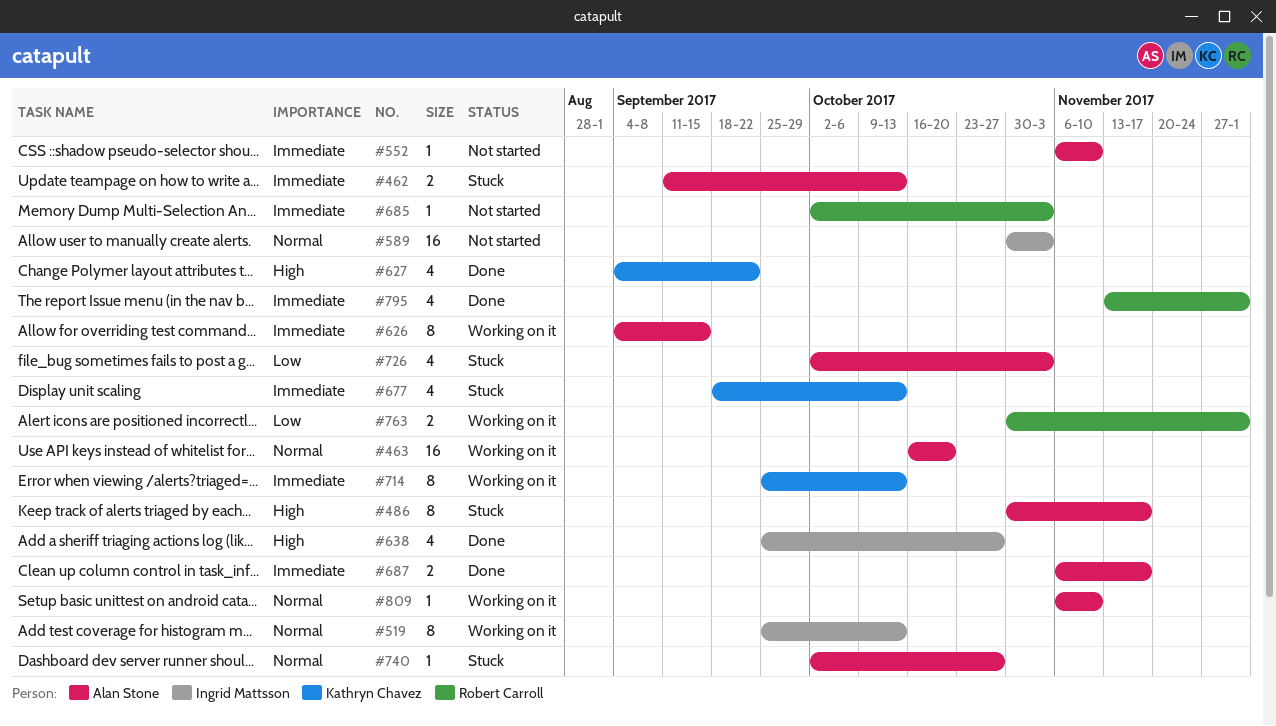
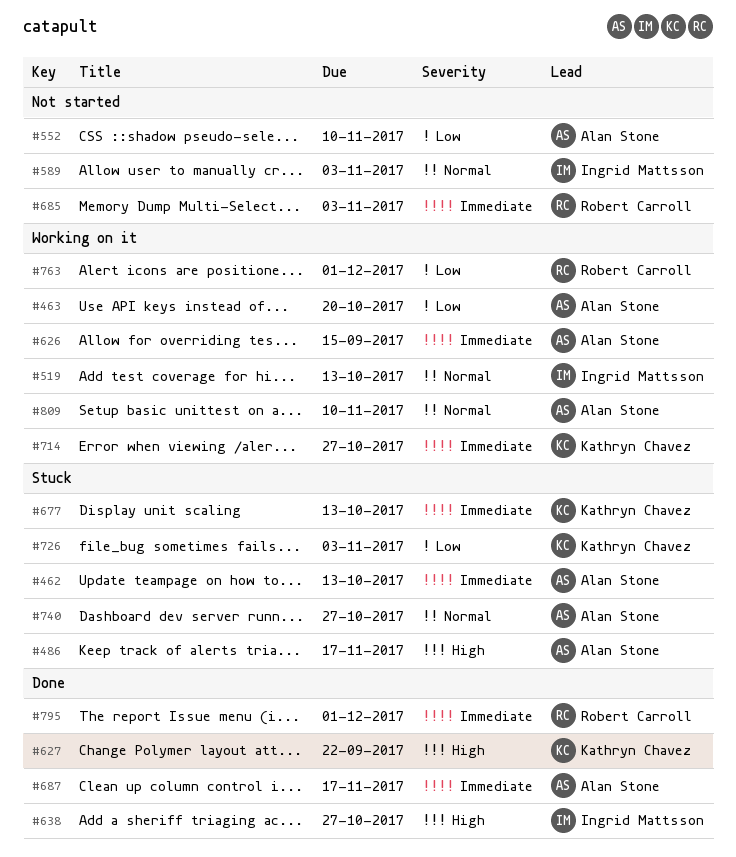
#463, priority: Normal -> Low
#552, priority: Immediate -> Low
#714, due: Oct 13 -> Oct 27
#726, owner: Alan Stone -> Kathryn Chavez

